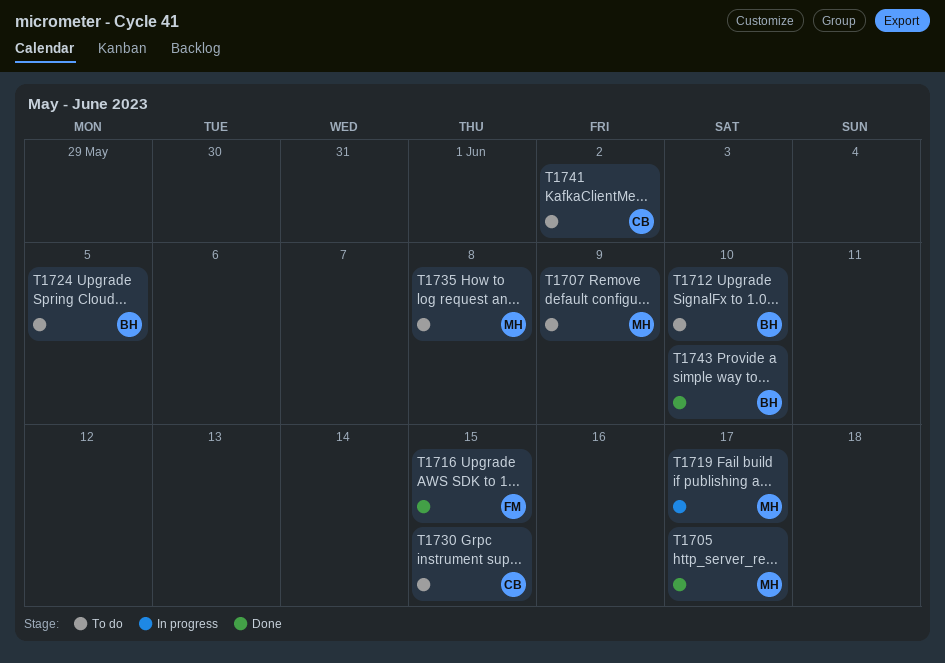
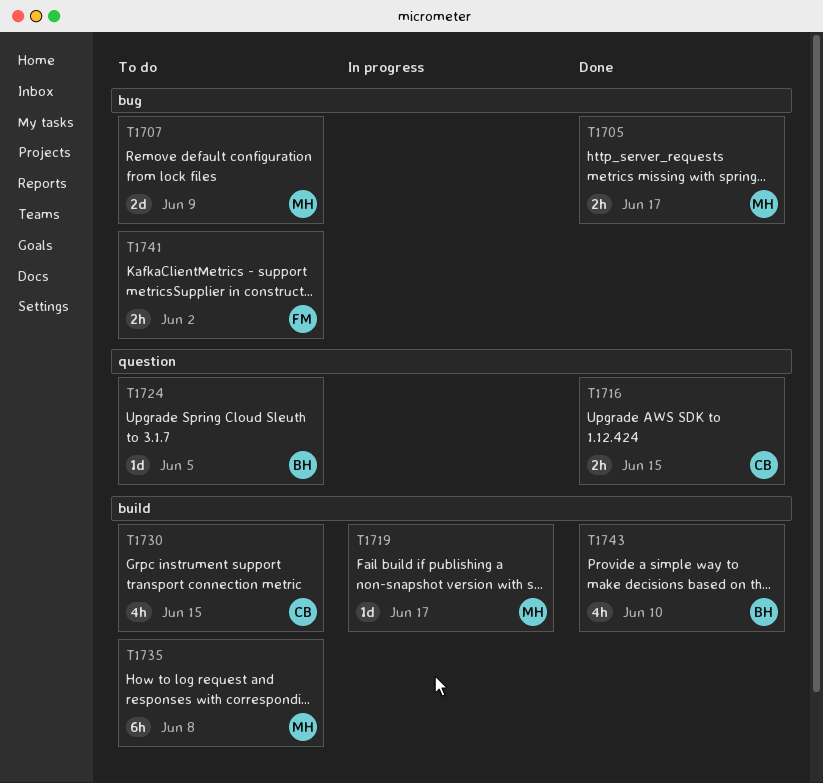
T1712: present -> none
T1716, owner: FM -> CB
T1741, owner: CB -> FM

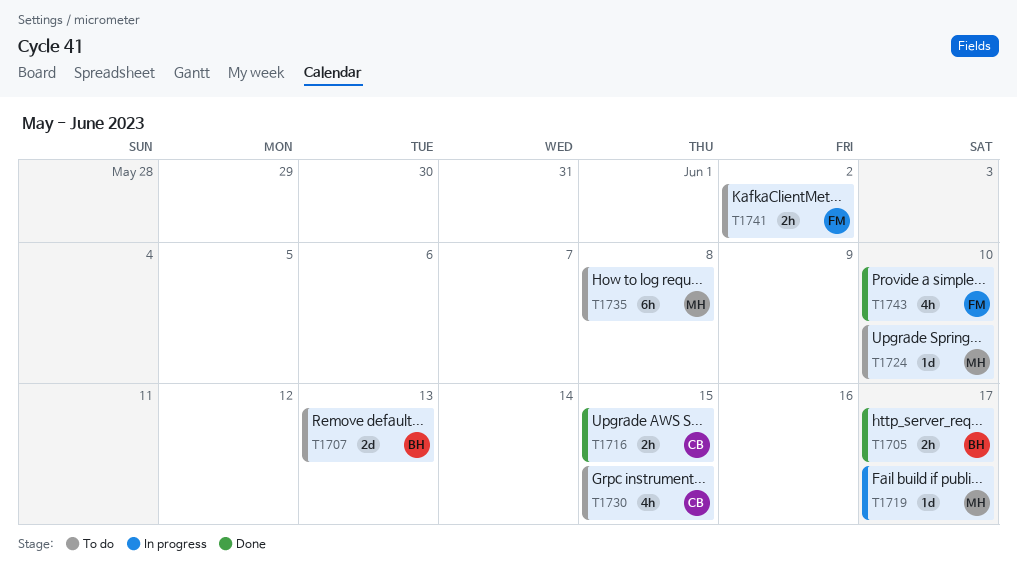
T1705, owner: MH -> BH
T1707, owner: MH -> BH
T1707, due: Jun 9 -> Jun 13
T1724, owner: BH -> MH
T1724, due: Jun 5 -> Jun 10
T1743, owner: BH -> FM

